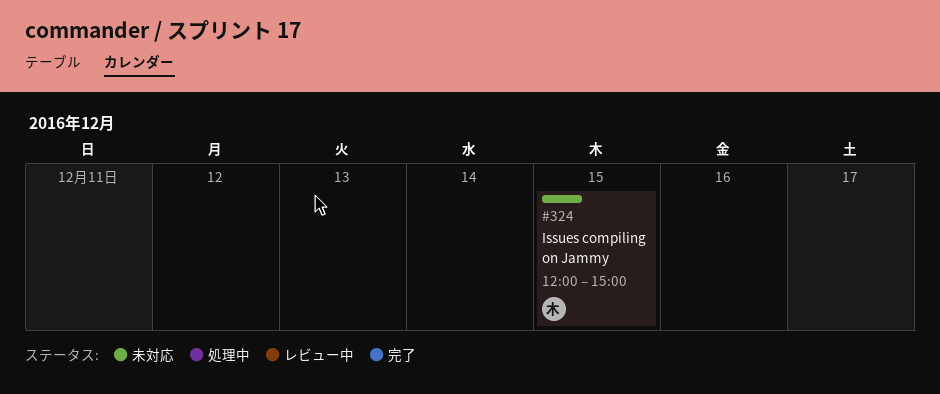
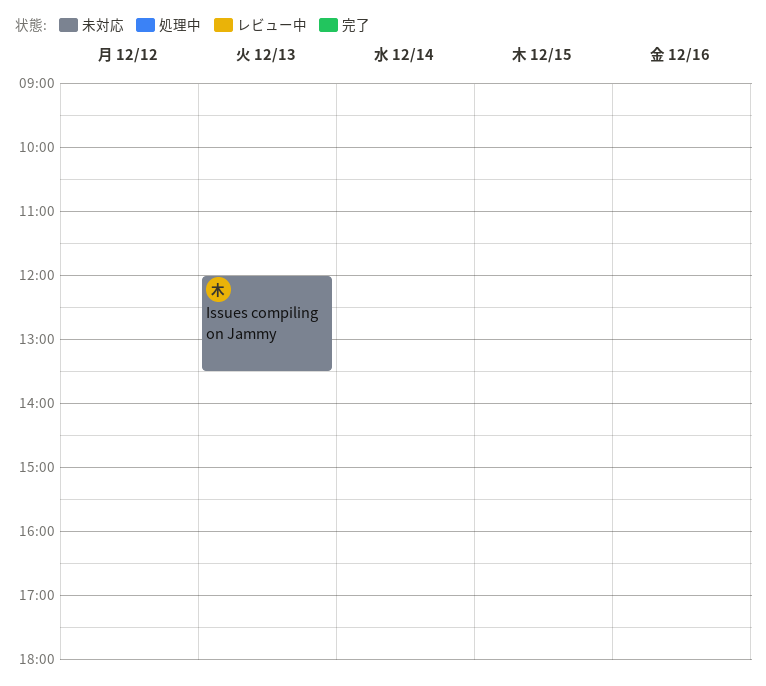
Issues compiling on Jammy, day: Dec 15 -> Dec 13
Issues compiling on Jammy, ends: 15:00 -> 13:30

